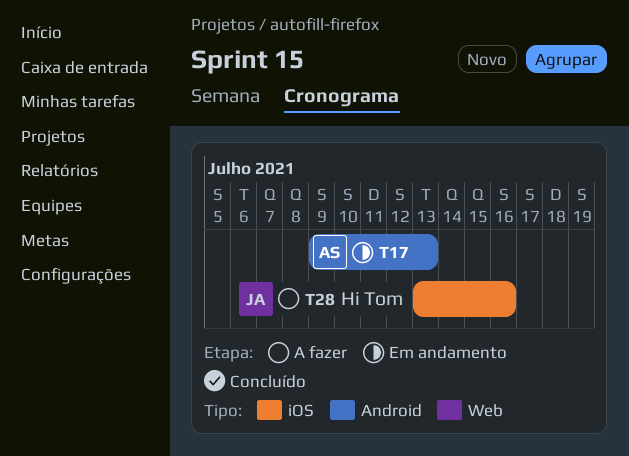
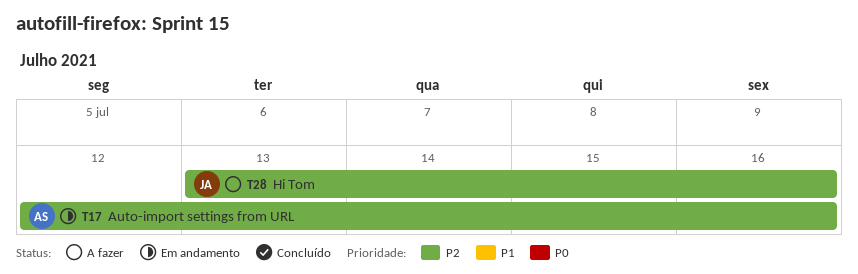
T17, start: Jul 9 -> Jul 12
T17, due: Jul 13 -> Jul 16

